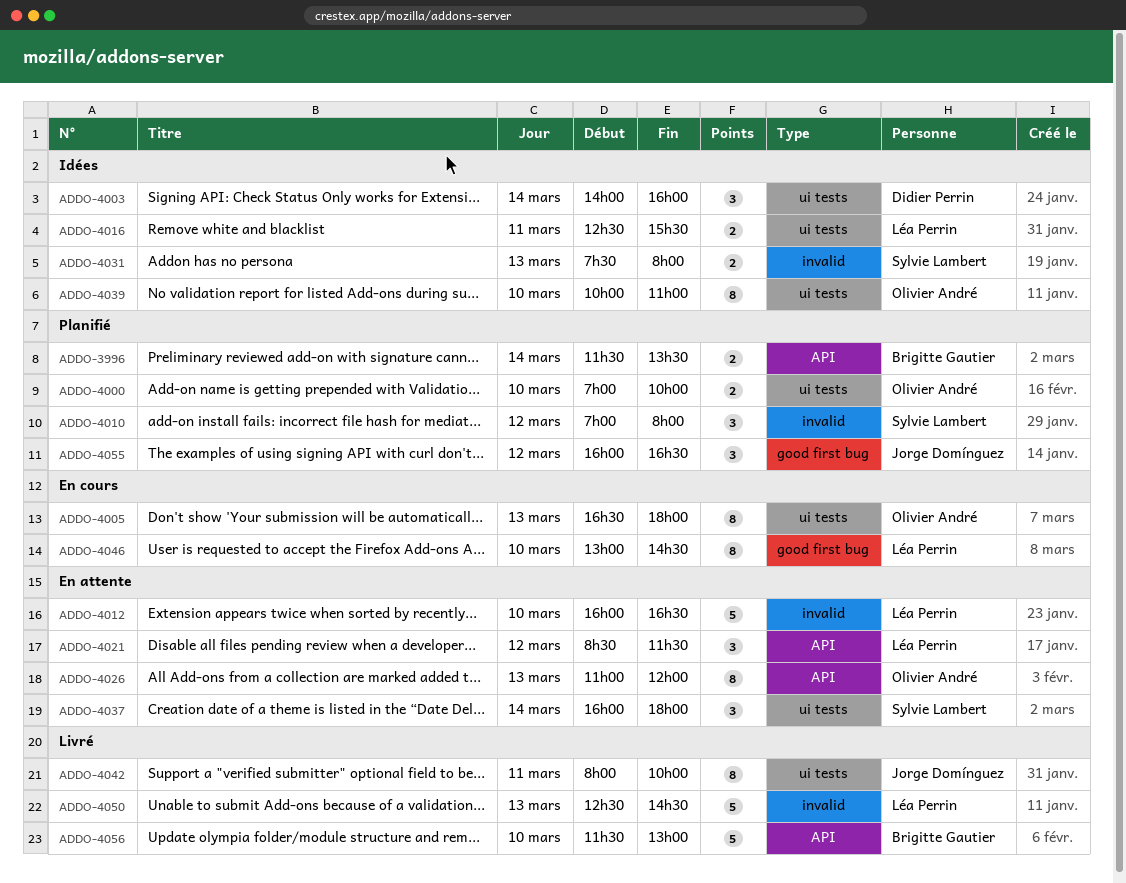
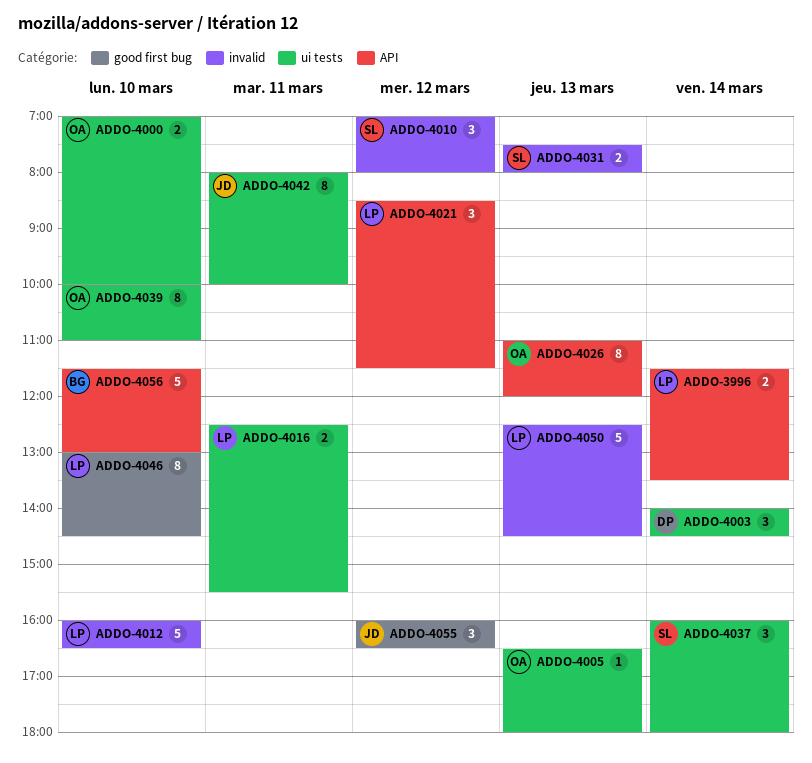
ADDO-3996, owner: Brigitte Gautier -> Léa Perrin
ADDO-4003, ends: 16:00 -> 14:30
ADDO-4005, estimate: 8 -> 1

